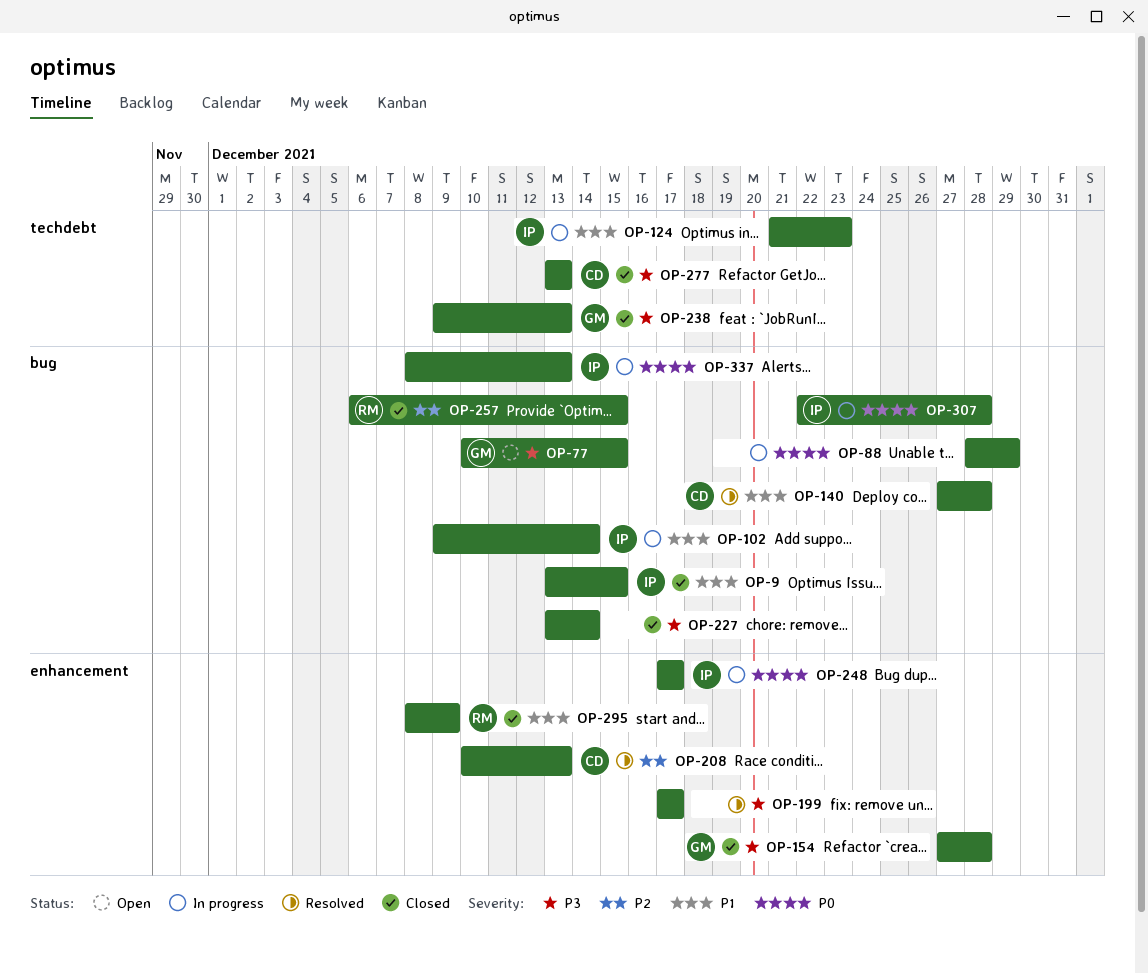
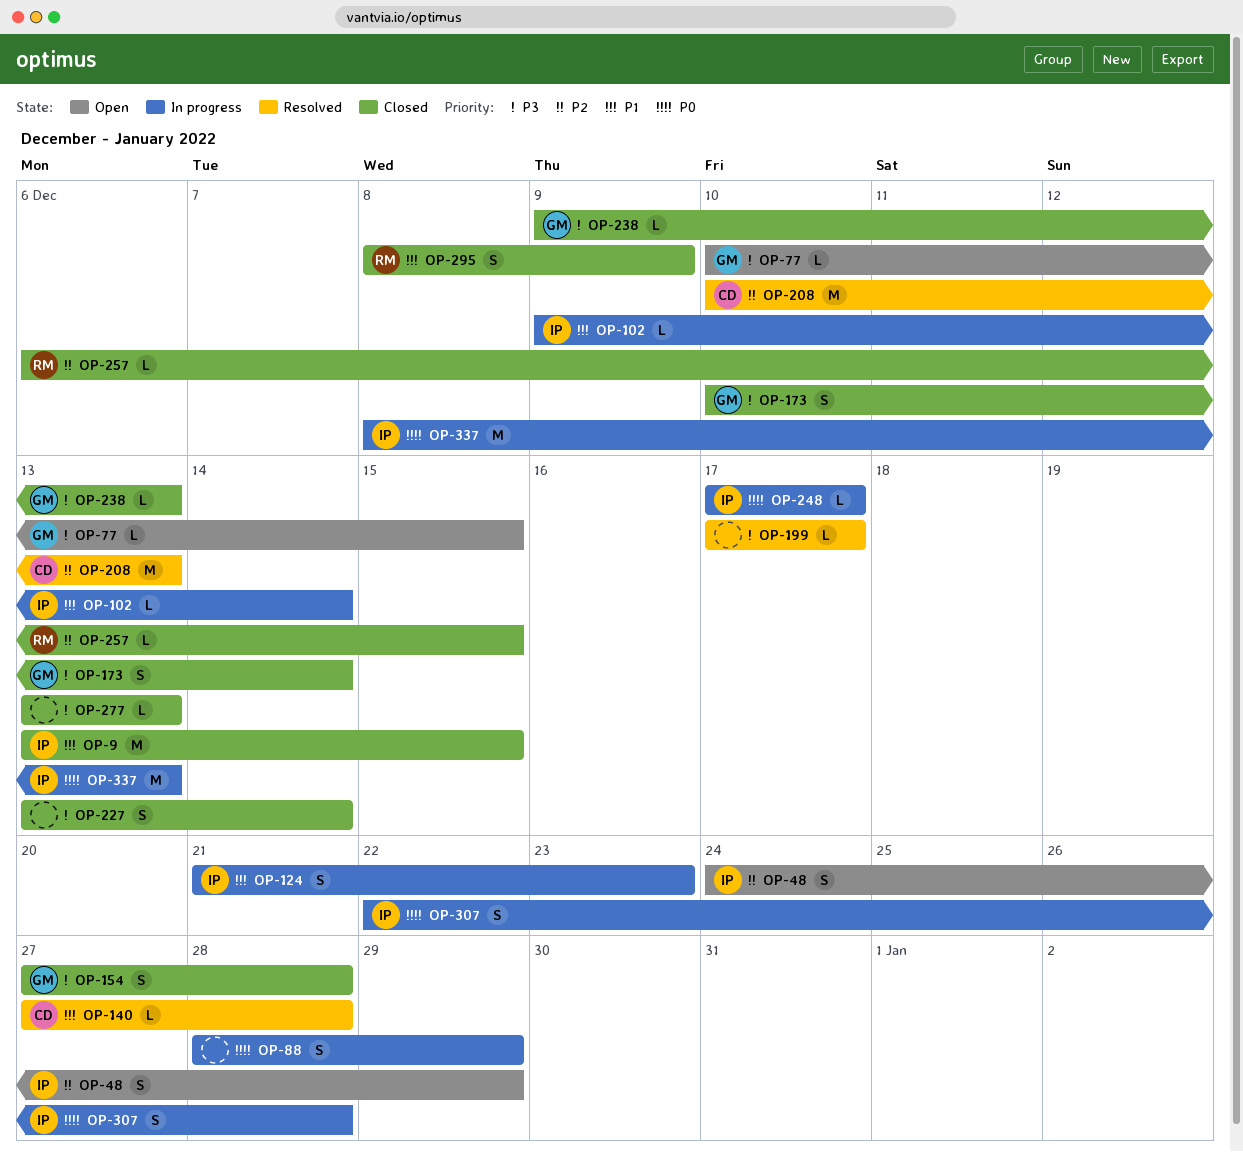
OP-48: none -> present
OP-173: none -> present
OP-277, owner: CD -> none

